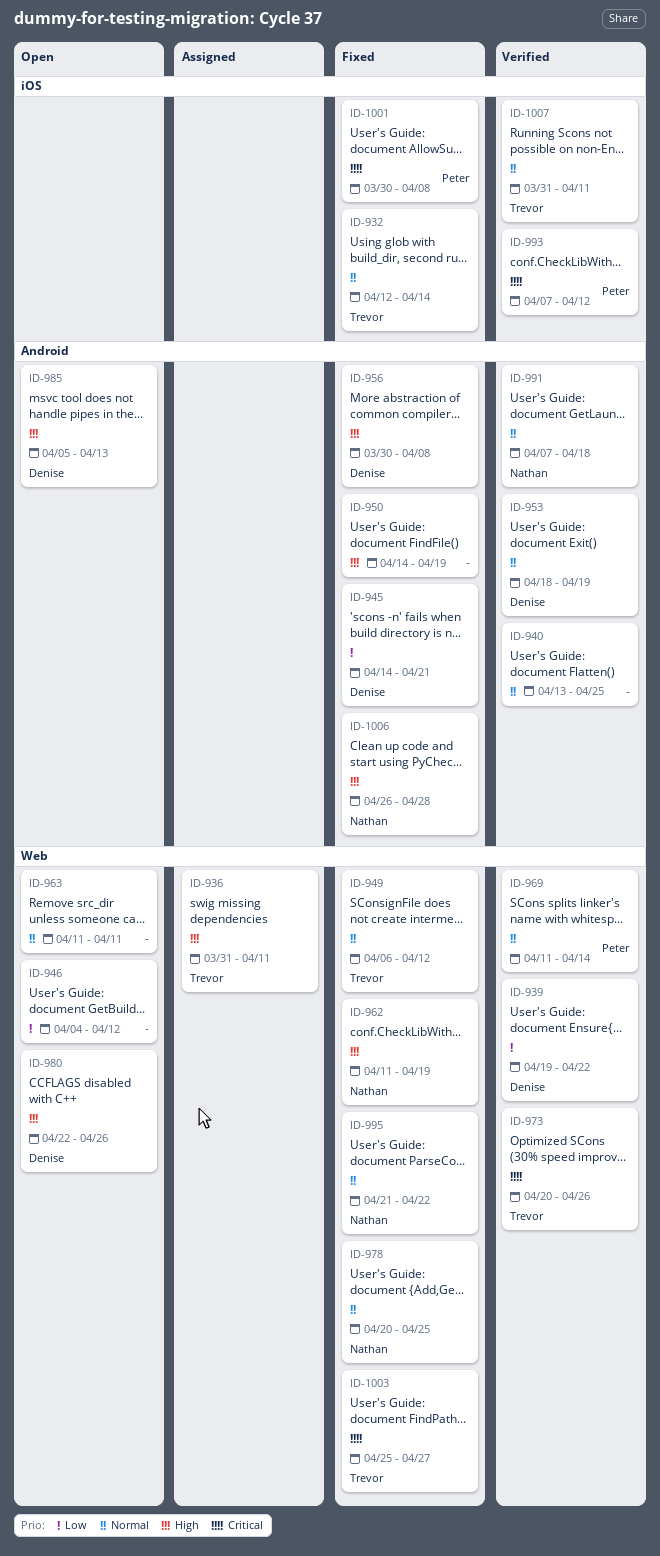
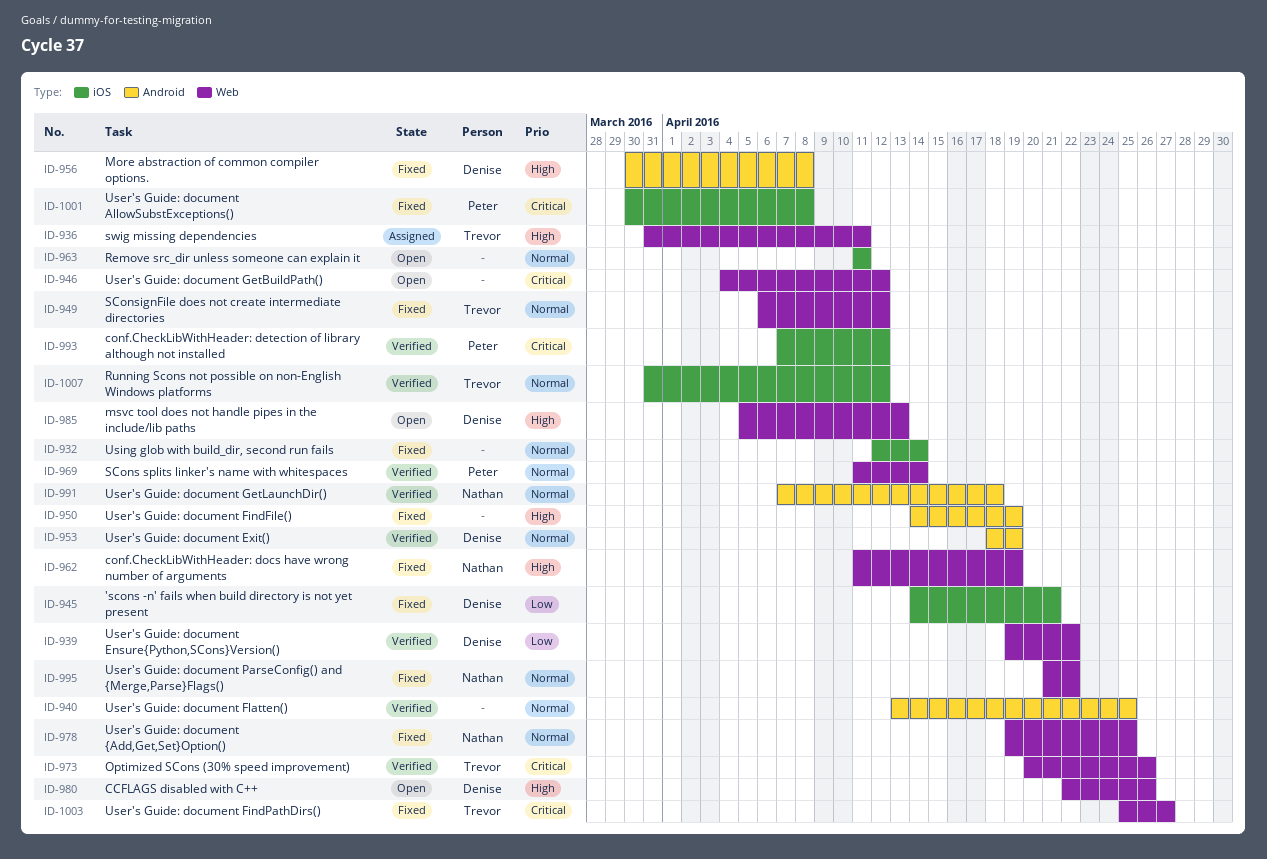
ID-932, owner: Trevor -> none
ID-945, label: Android -> iOS
ID-946, priority: Low -> Critical
ID-963, label: Web -> iOS
ID-978, start: Apr 20 -> Apr 19
ID-985, label: Android -> Web
ID-1006: present -> none
ID-1007, due: Apr 11 -> Apr 12

